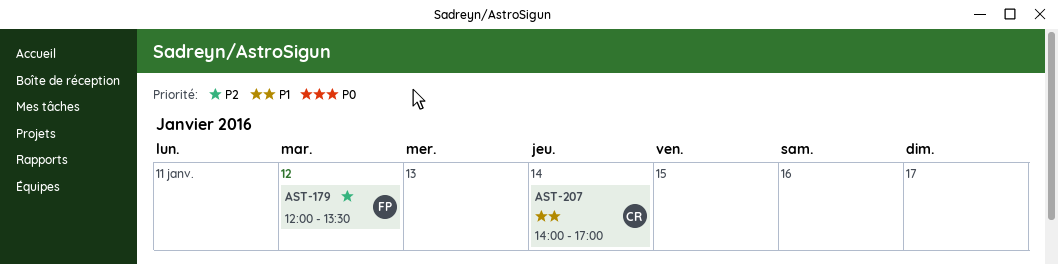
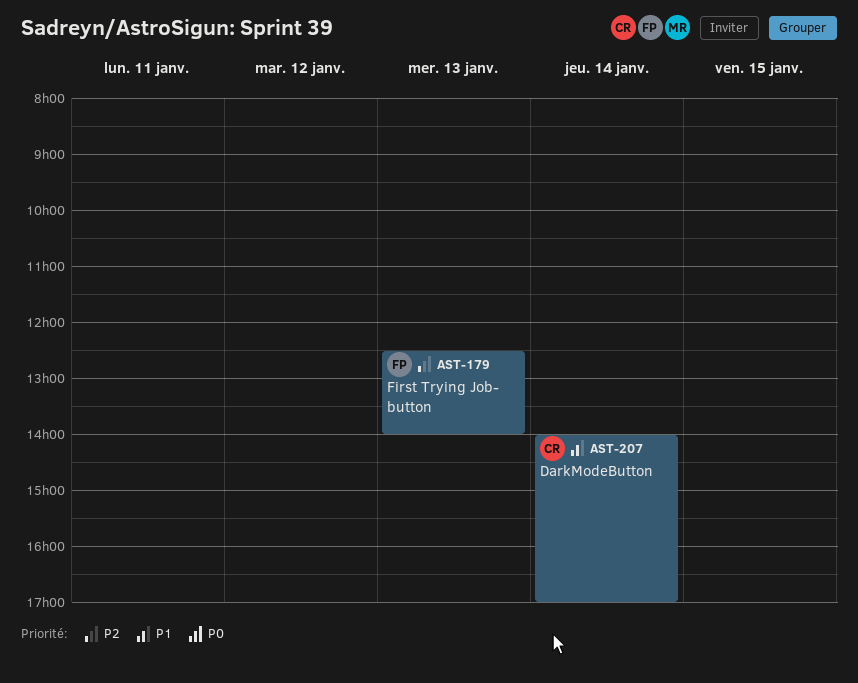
AST-179, day: Jan 12 -> Jan 13
AST-179, begins: 12:00 -> 12:30
AST-179, ends: 13:30 -> 14:00

